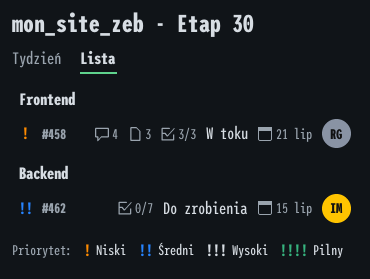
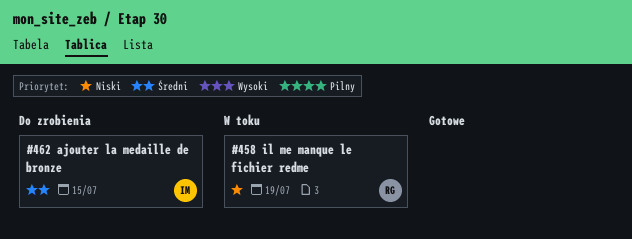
#458, due: Jul 21 -> Jul 19

